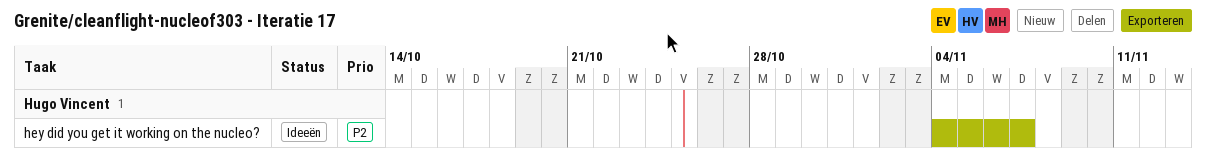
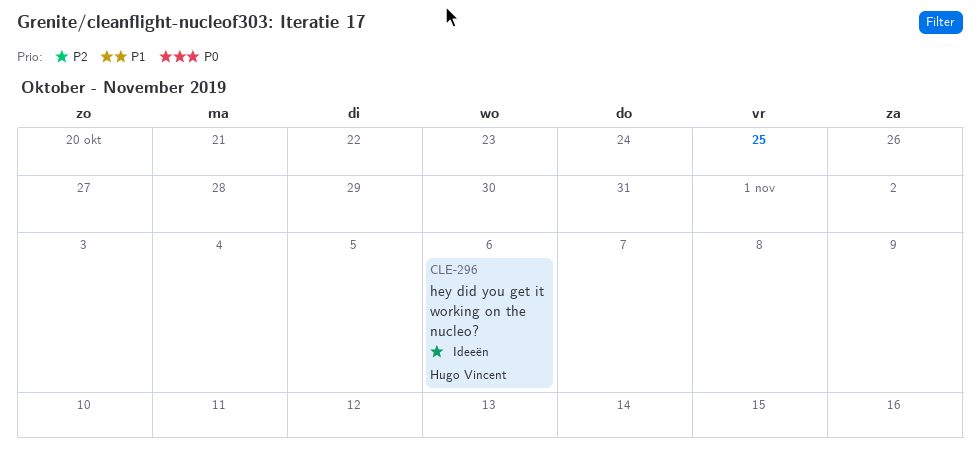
hey did you get it working on the nucleo?, due: Nov 7 -> Nov 6

